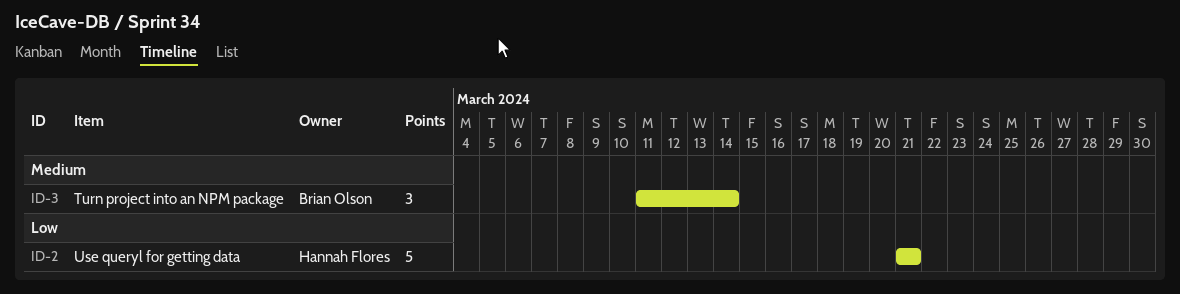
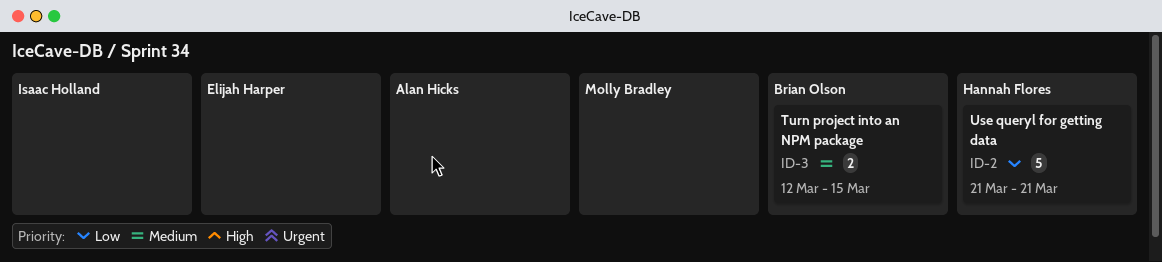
ID-3, estimate: 3 -> 2
ID-3, start: Mar 11 -> Mar 12
ID-3, due: Mar 14 -> Mar 15

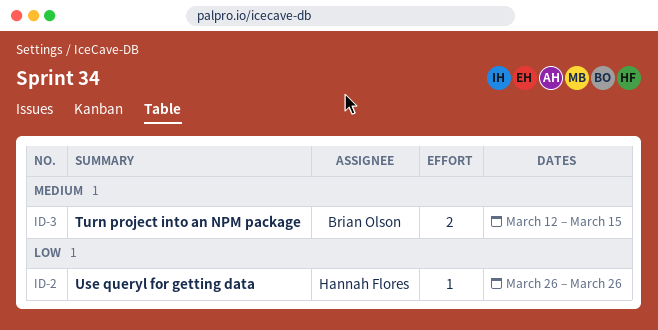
ID-2, estimate: 5 -> 1
ID-2, start: Mar 21 -> Mar 26
ID-2, due: Mar 21 -> Mar 26

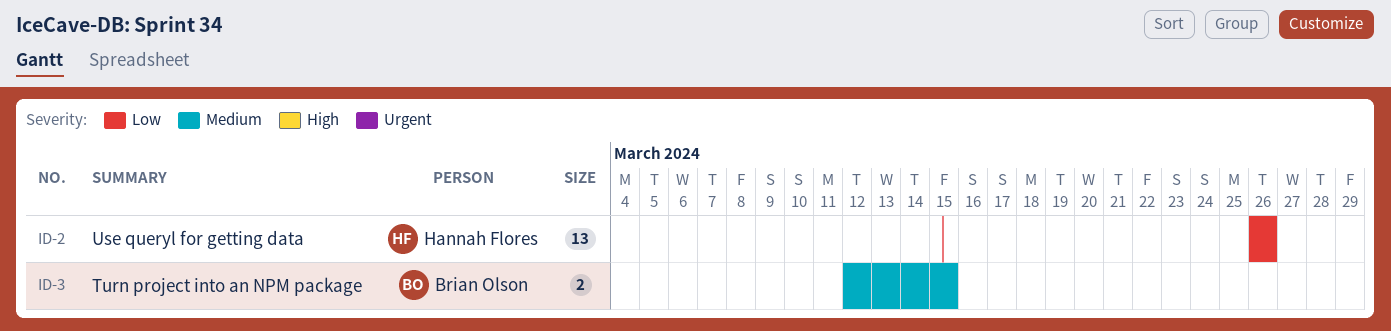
ID-2, estimate: 1 -> 13

